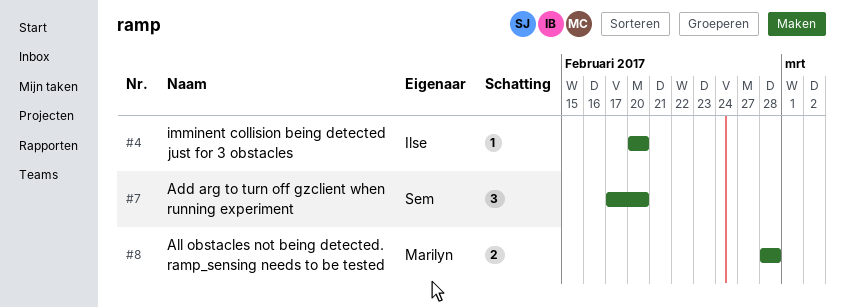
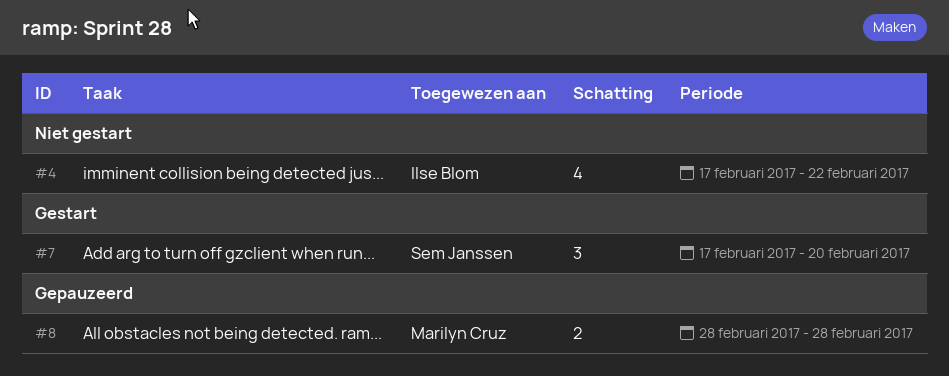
#4, estimate: 1 -> 4
#4, start: Feb 20 -> Feb 17
#4, due: Feb 20 -> Feb 22

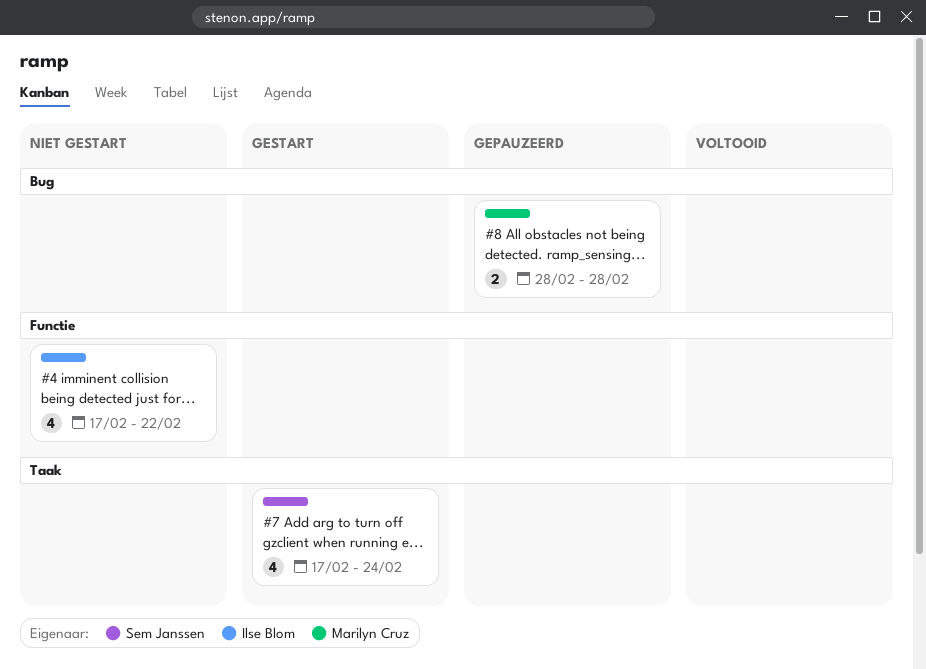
#7, estimate: 3 -> 4
#7, due: Feb 20 -> Feb 24

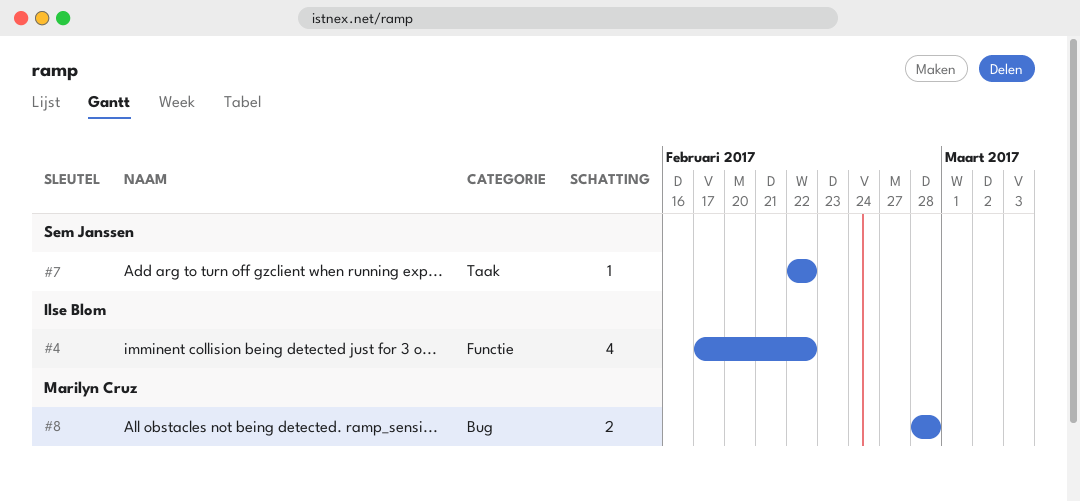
#7, estimate: 4 -> 1
#7, start: Feb 17 -> Feb 22
#7, due: Feb 24 -> Feb 22

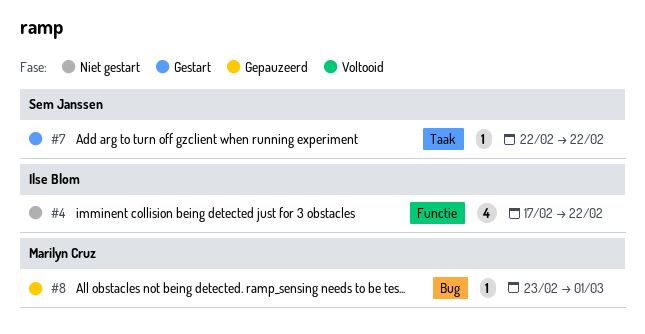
#8, estimate: 2 -> 1
#8, start: Feb 28 -> Feb 23
#8, due: Feb 28 -> Mar 1

